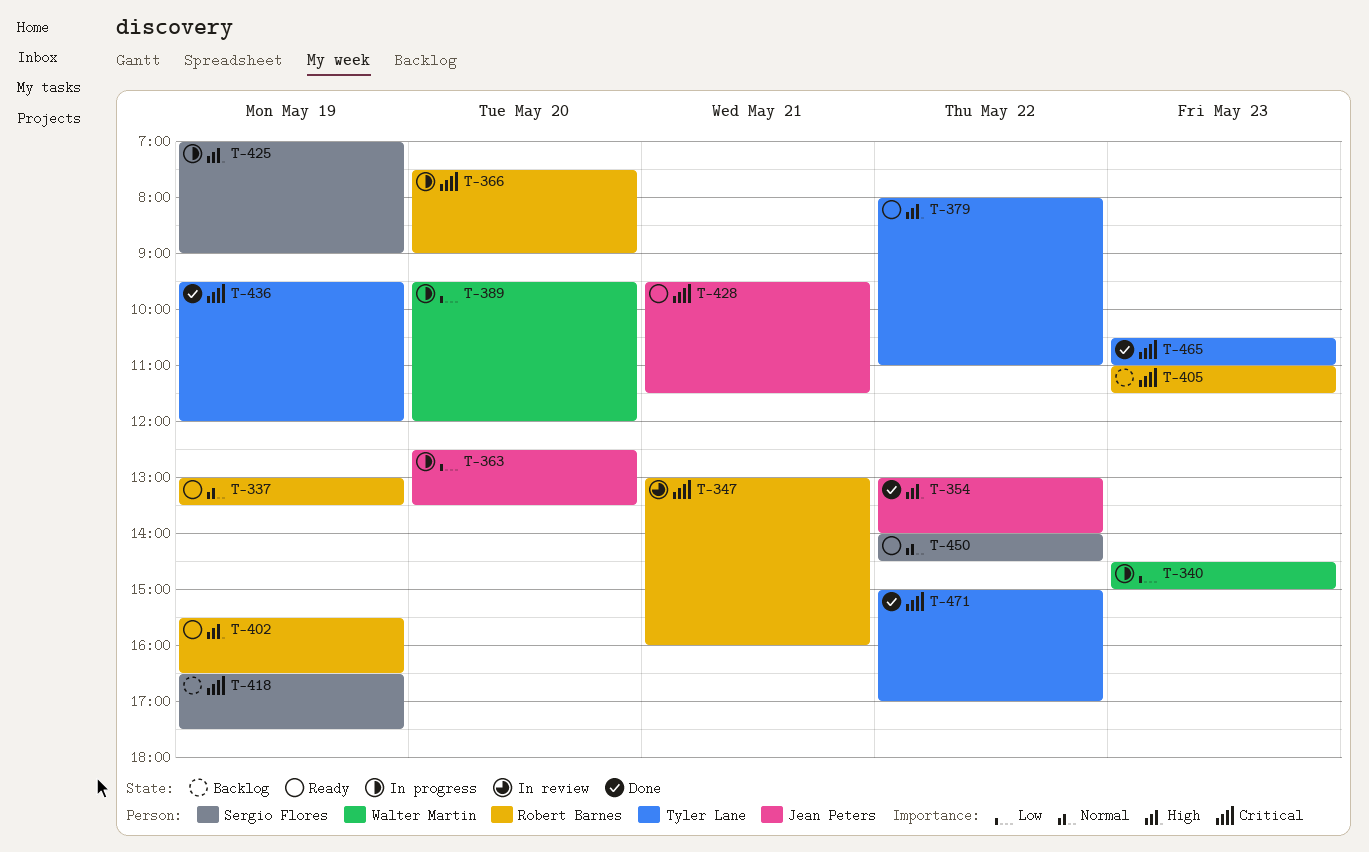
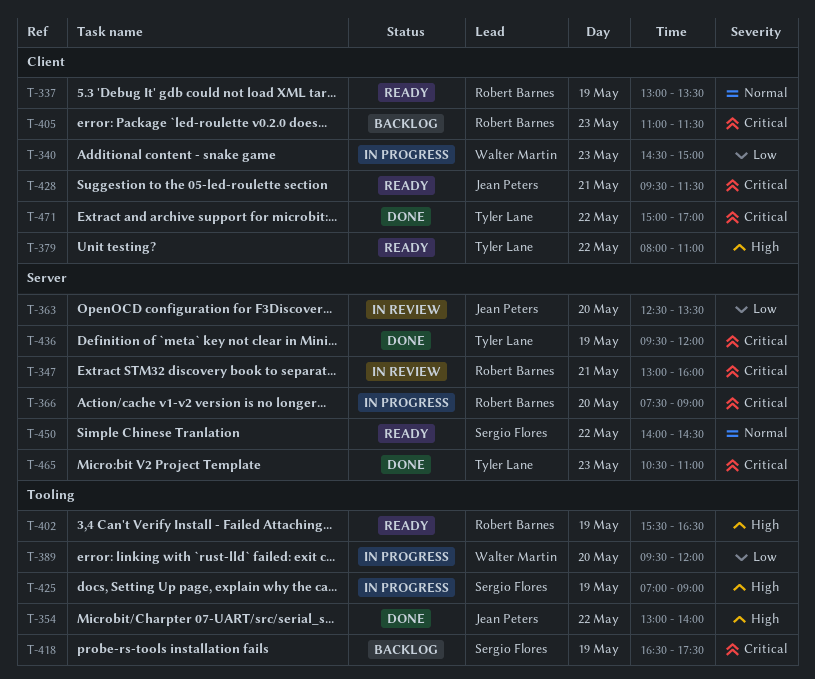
T-363, status: In progress -> In review

